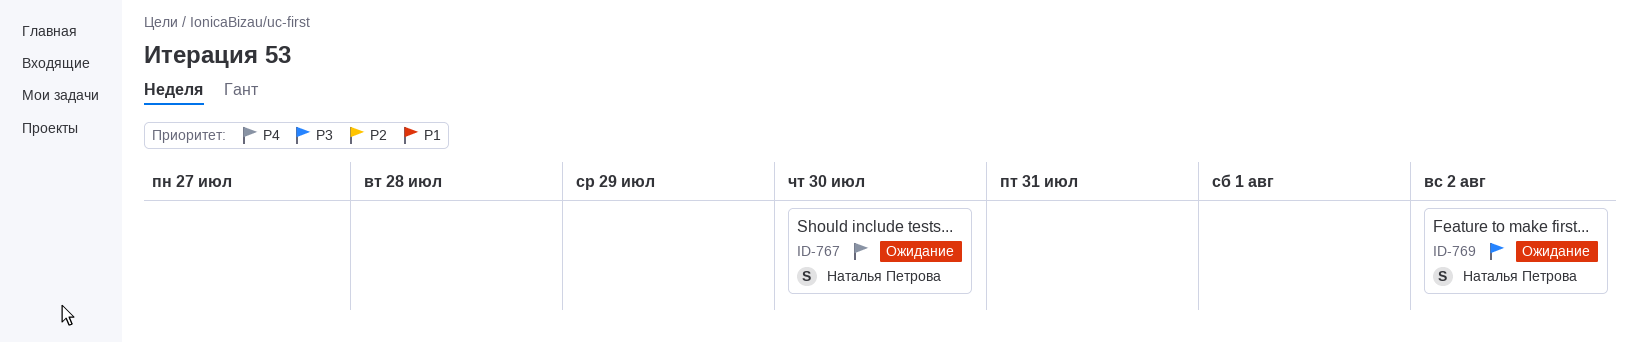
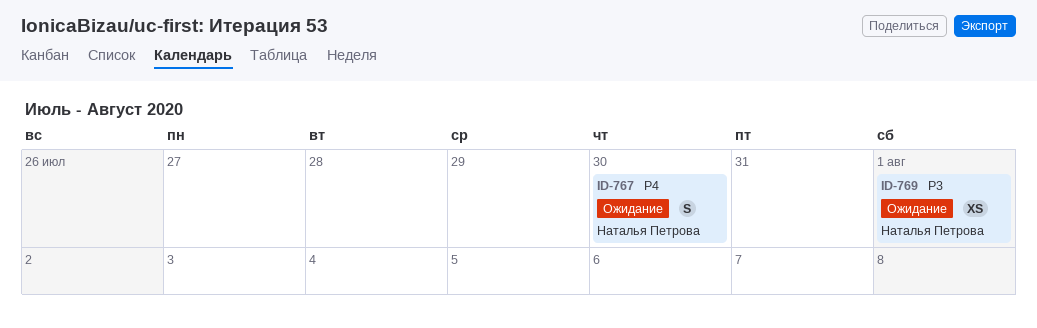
ID-769, estimate: S -> XS
ID-769, due: Aug 2 -> Aug 1

